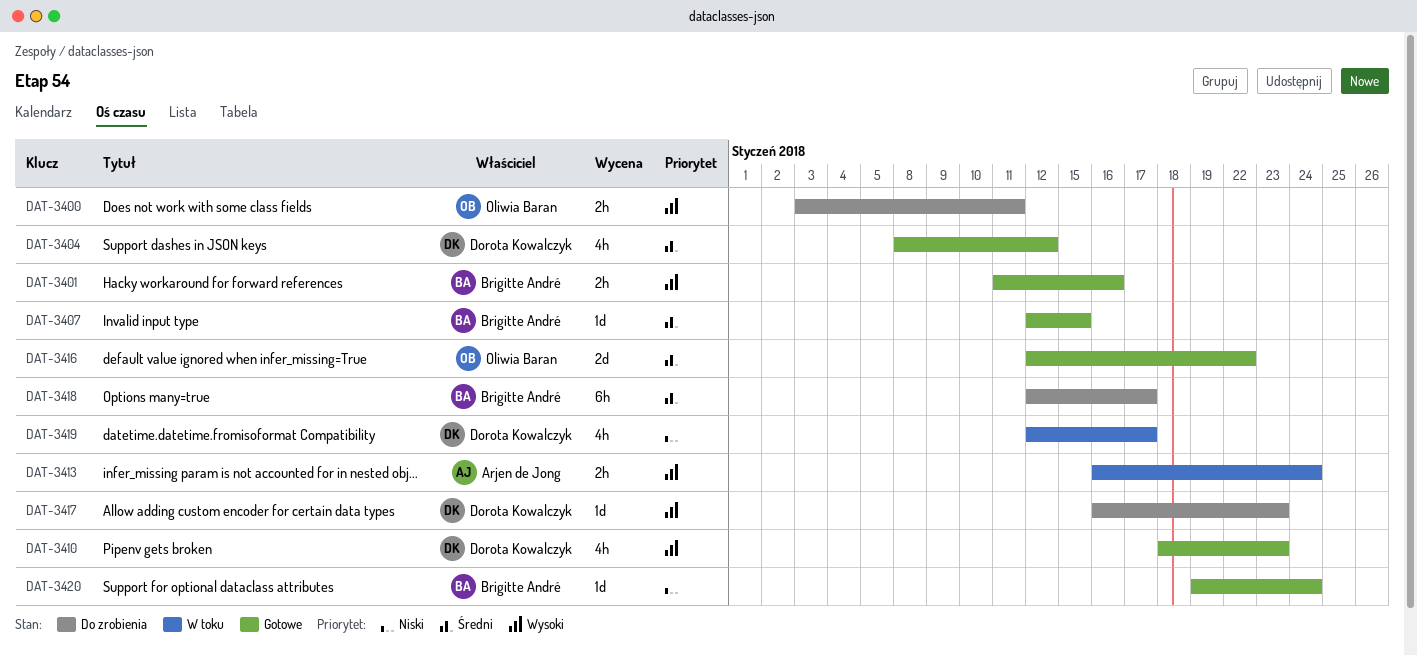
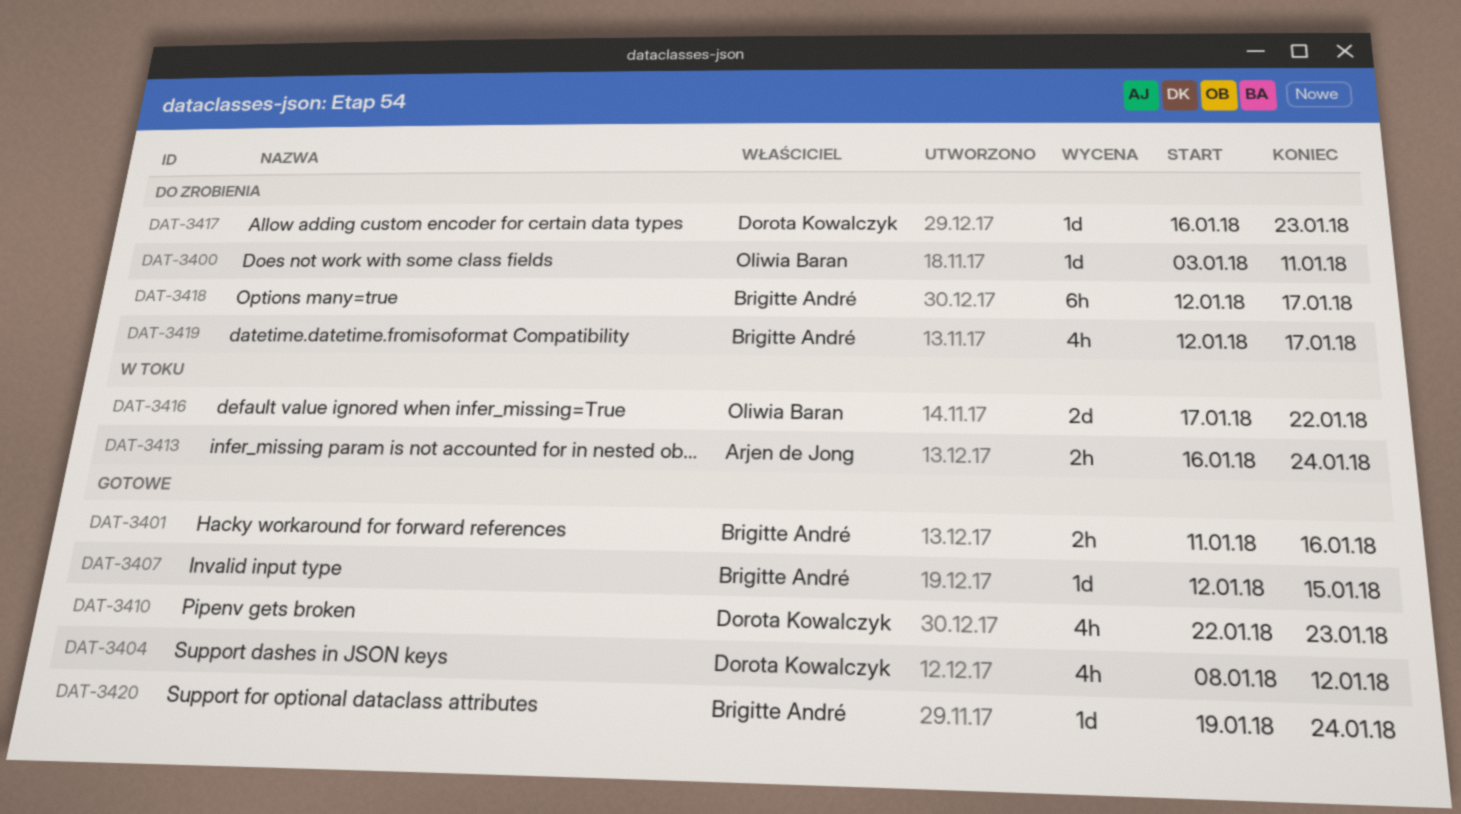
DAT-3400, estimate: 2h -> 1d
DAT-3410, start: Jan 18 -> Jan 22
DAT-3416, status: Gotowe -> W toku
DAT-3416, start: Jan 12 -> Jan 17
DAT-3419, status: W toku -> Do zrobienia
DAT-3419, owner: Dorota Kowalczyk -> Brigitte André

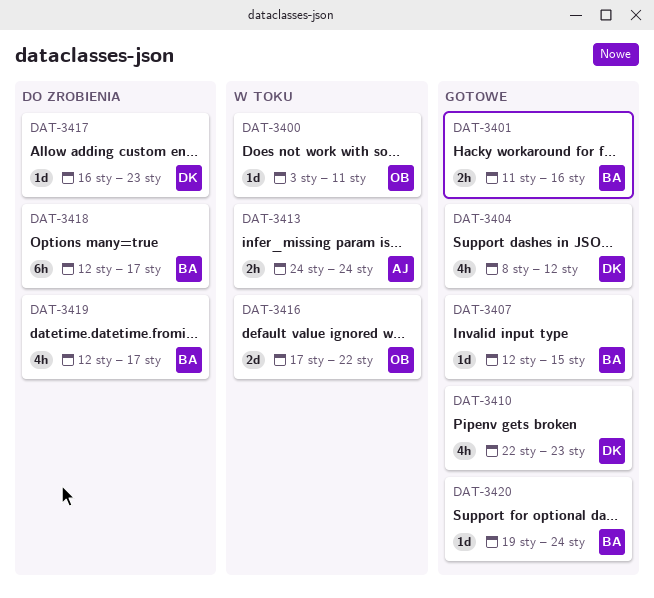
DAT-3400, status: Do zrobienia -> W toku
DAT-3413, start: Jan 16 -> Jan 24

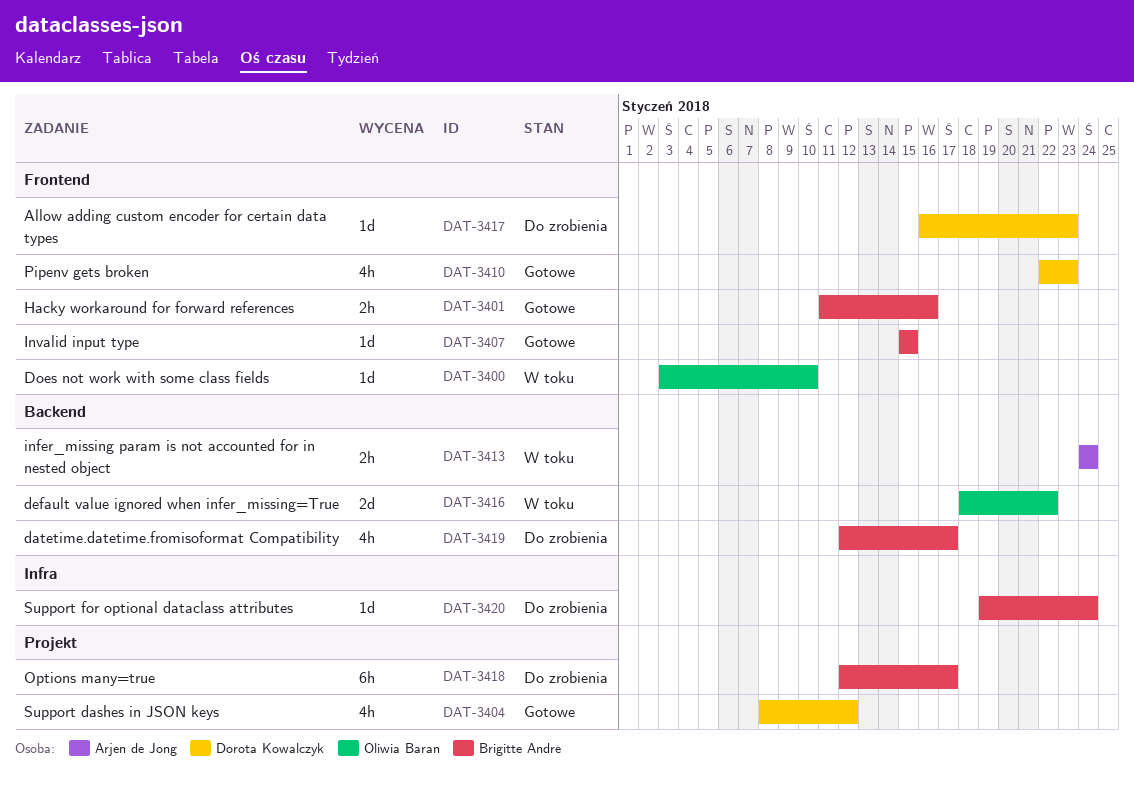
DAT-3400, due: Jan 11 -> Jan 10
DAT-3407, start: Jan 12 -> Jan 15
DAT-3416, start: Jan 17 -> Jan 18
DAT-3420, status: Gotowe -> Do zrobienia

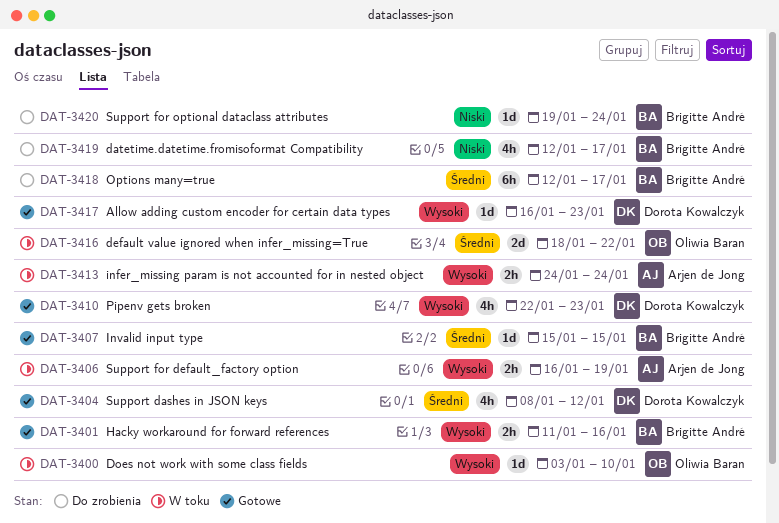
DAT-3406: none -> present
DAT-3417, status: Do zrobienia -> Gotowe

